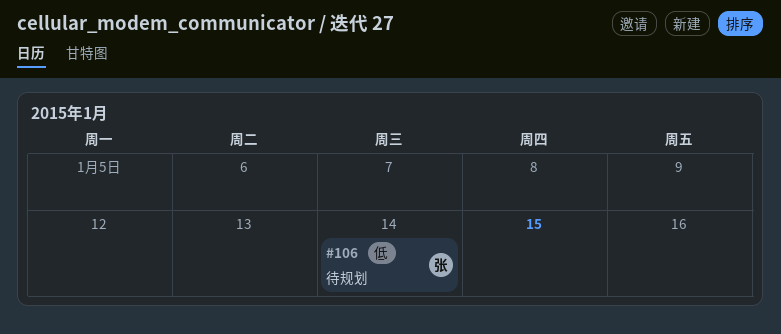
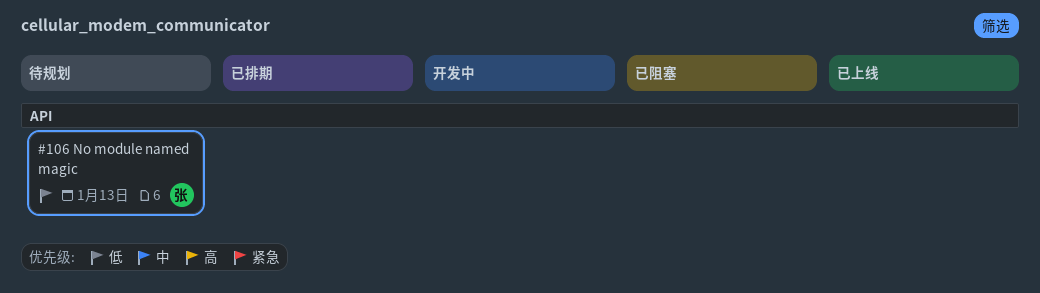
#106, due: Jan 14 -> Jan 13

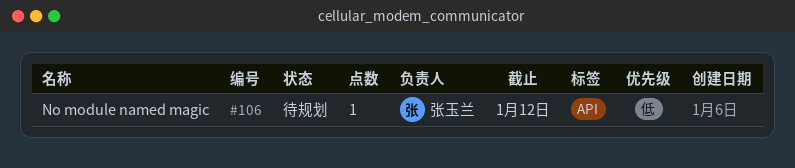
#106, due: Jan 13 -> Jan 12

